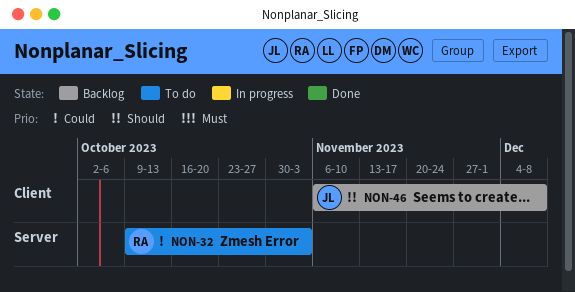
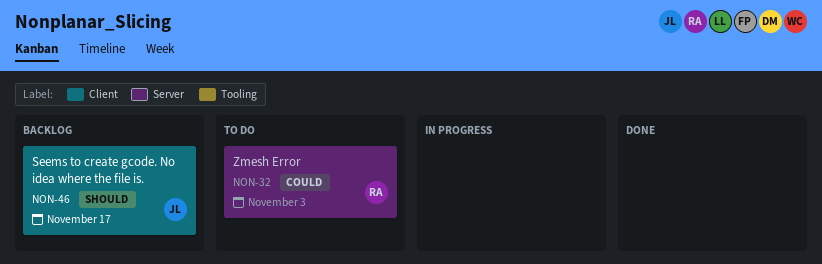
NON-46, due: Dec 8 -> Nov 17

